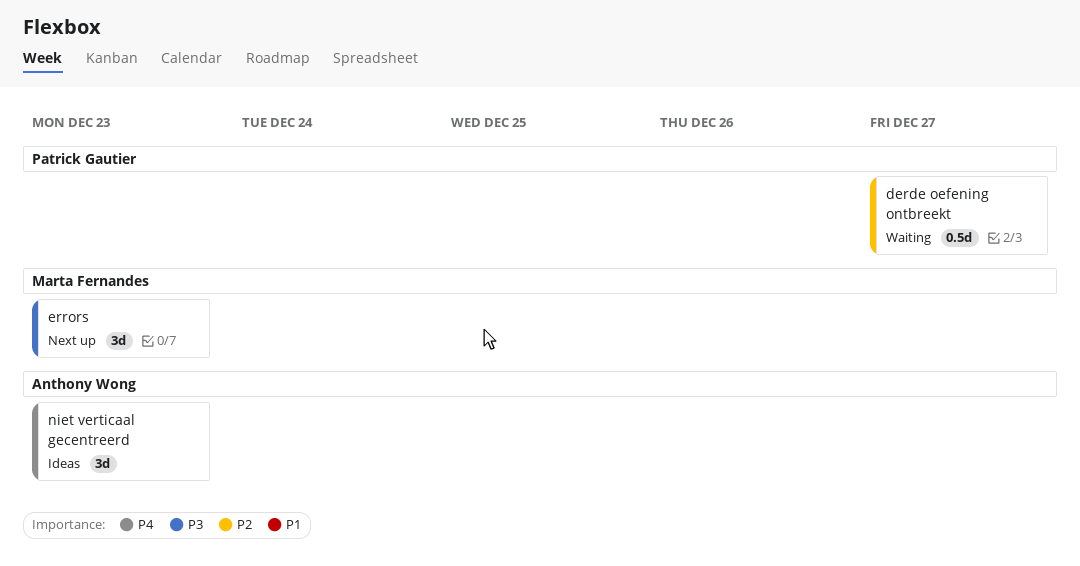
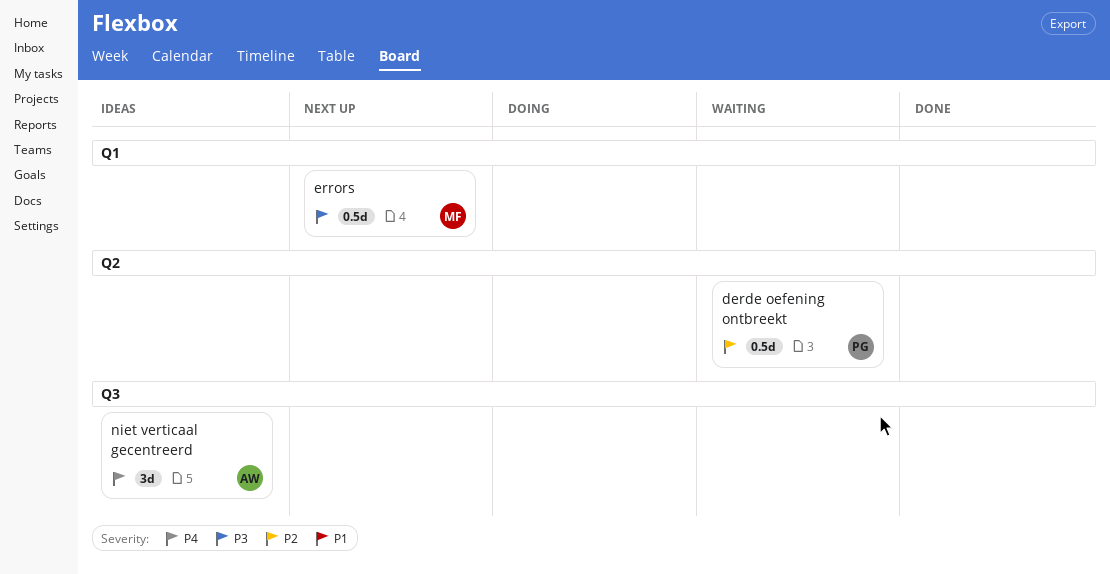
errors, estimate: 3d -> 0.5d

